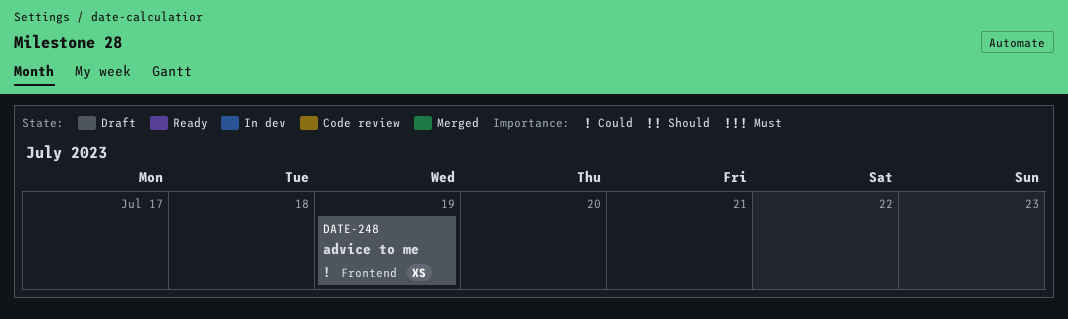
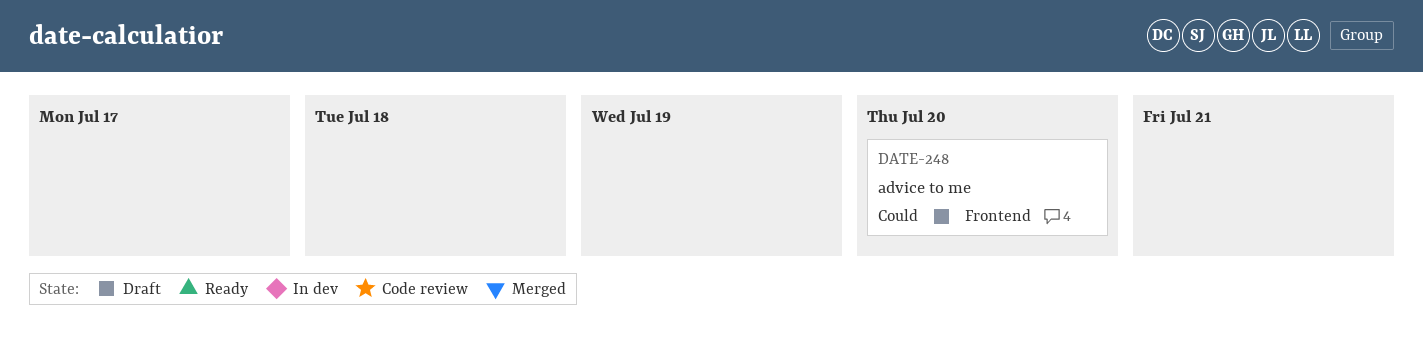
DATE-248, due: Jul 19 -> Jul 20

